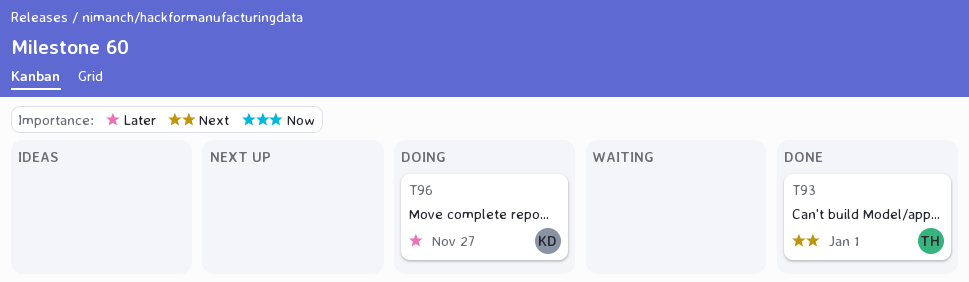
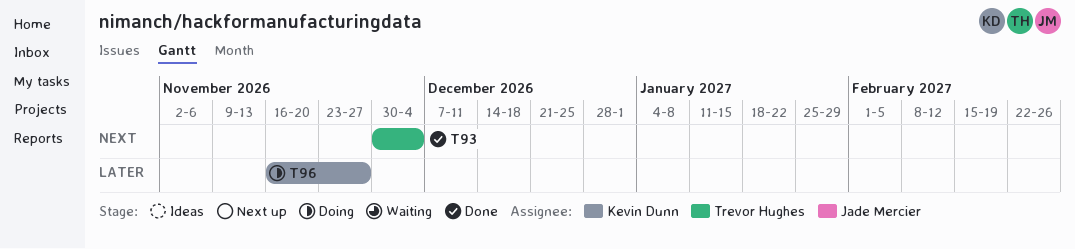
T93, due: Jan 1 -> Dec 4

